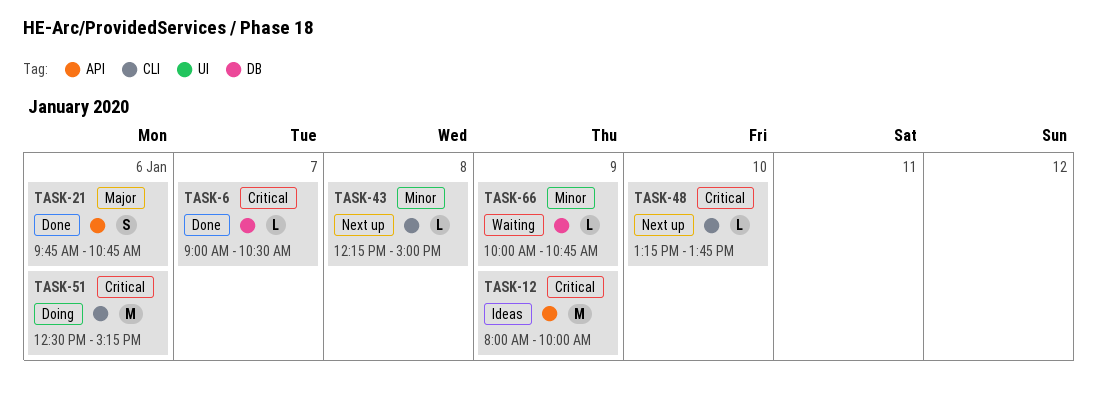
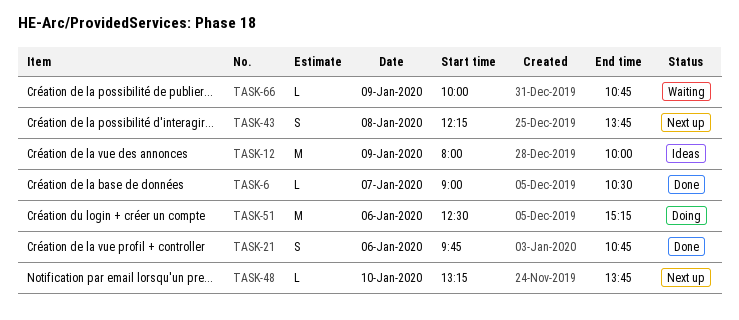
TASK-43, estimate: L -> S
TASK-43, ends: 15:00 -> 13:45

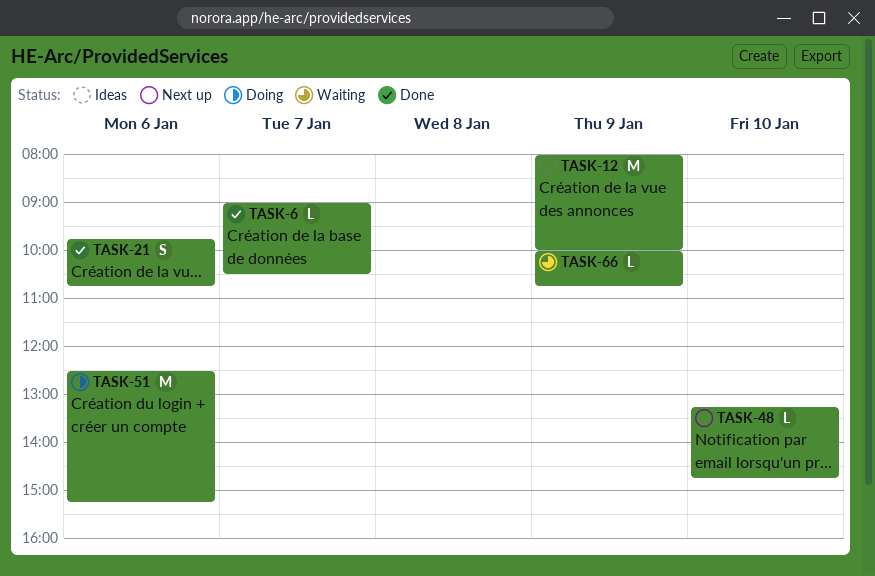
TASK-43: present -> none
TASK-48, ends: 13:45 -> 14:45

